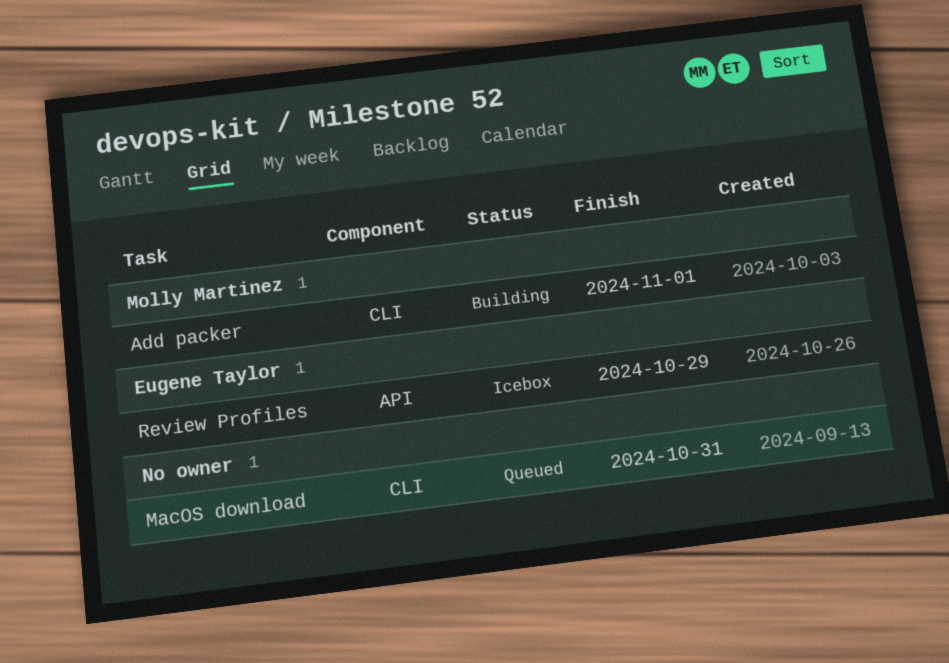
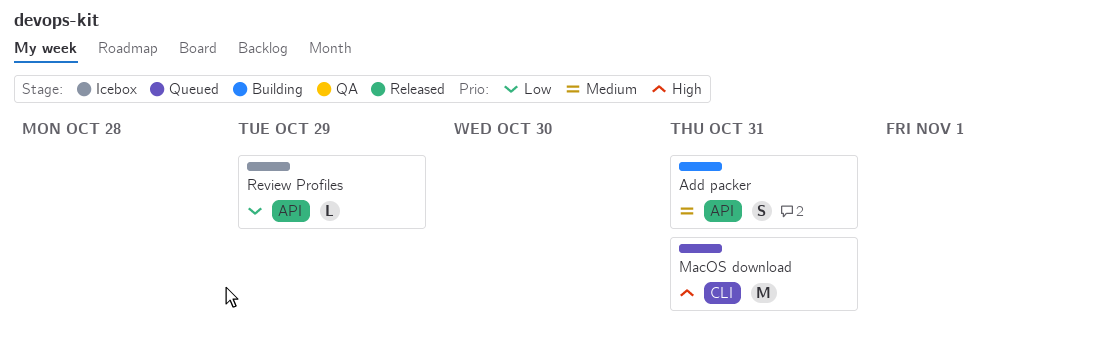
Add packer, label: CLI -> API
Add packer, due: Nov 1 -> Oct 31

